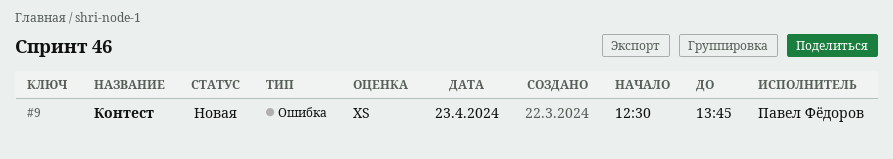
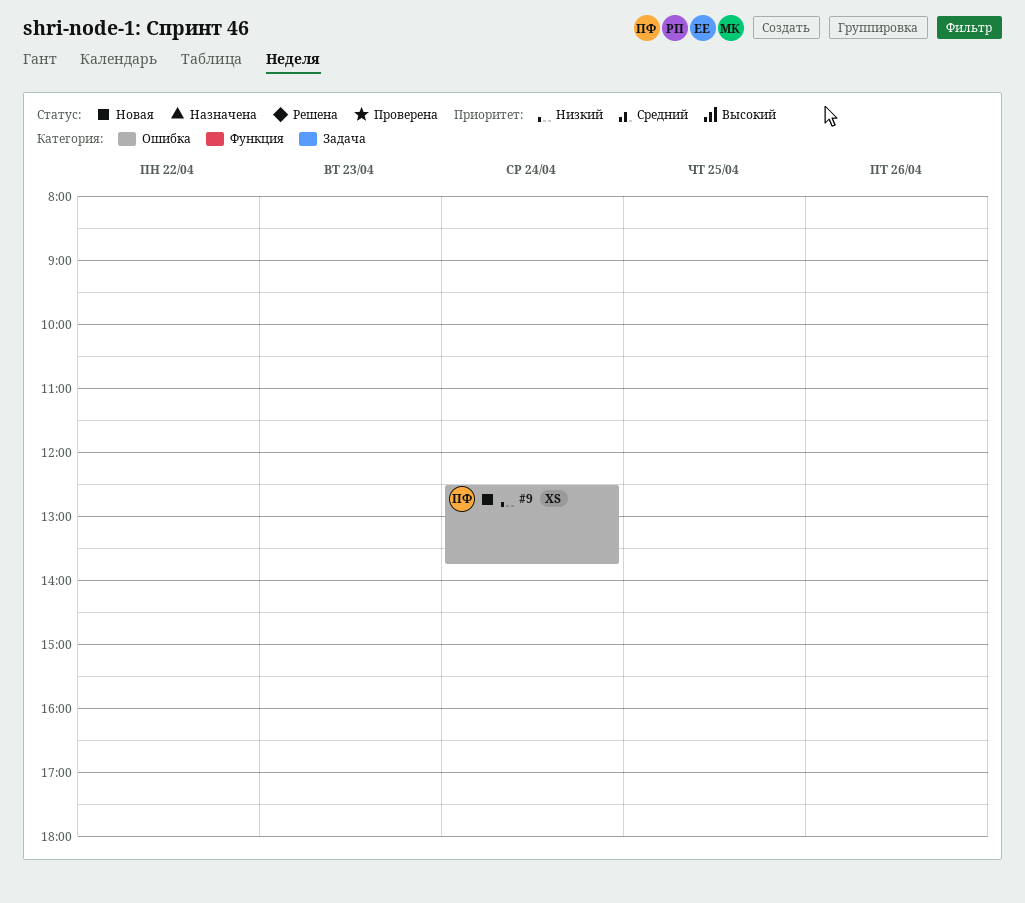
#9, day: Apr 23 -> Apr 24

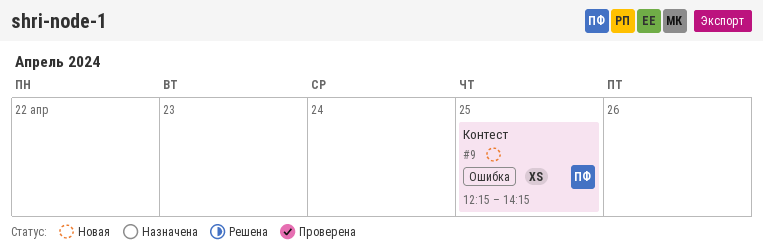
#9, day: Apr 24 -> Apr 25
#9, begins: 12:30 -> 12:15
#9, ends: 13:45 -> 14:15

